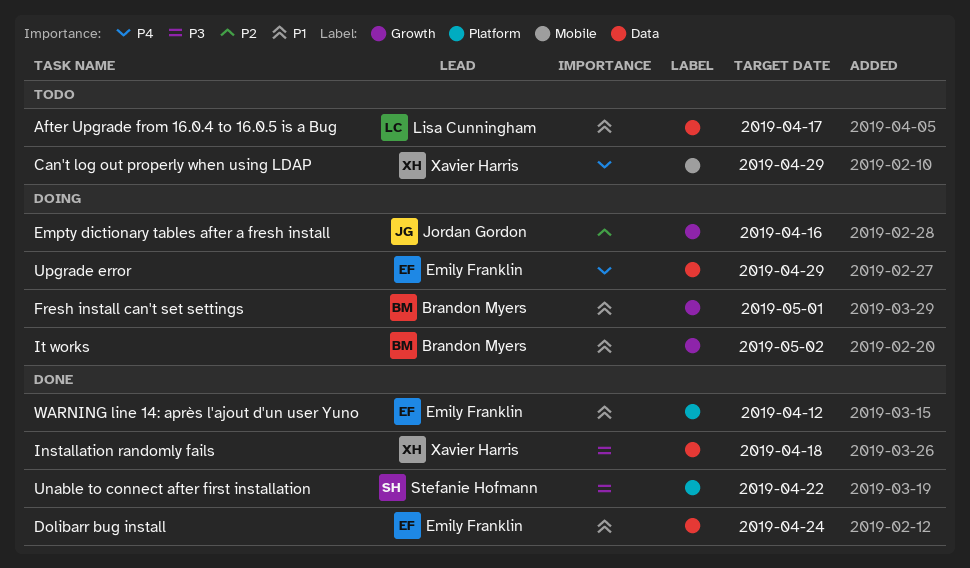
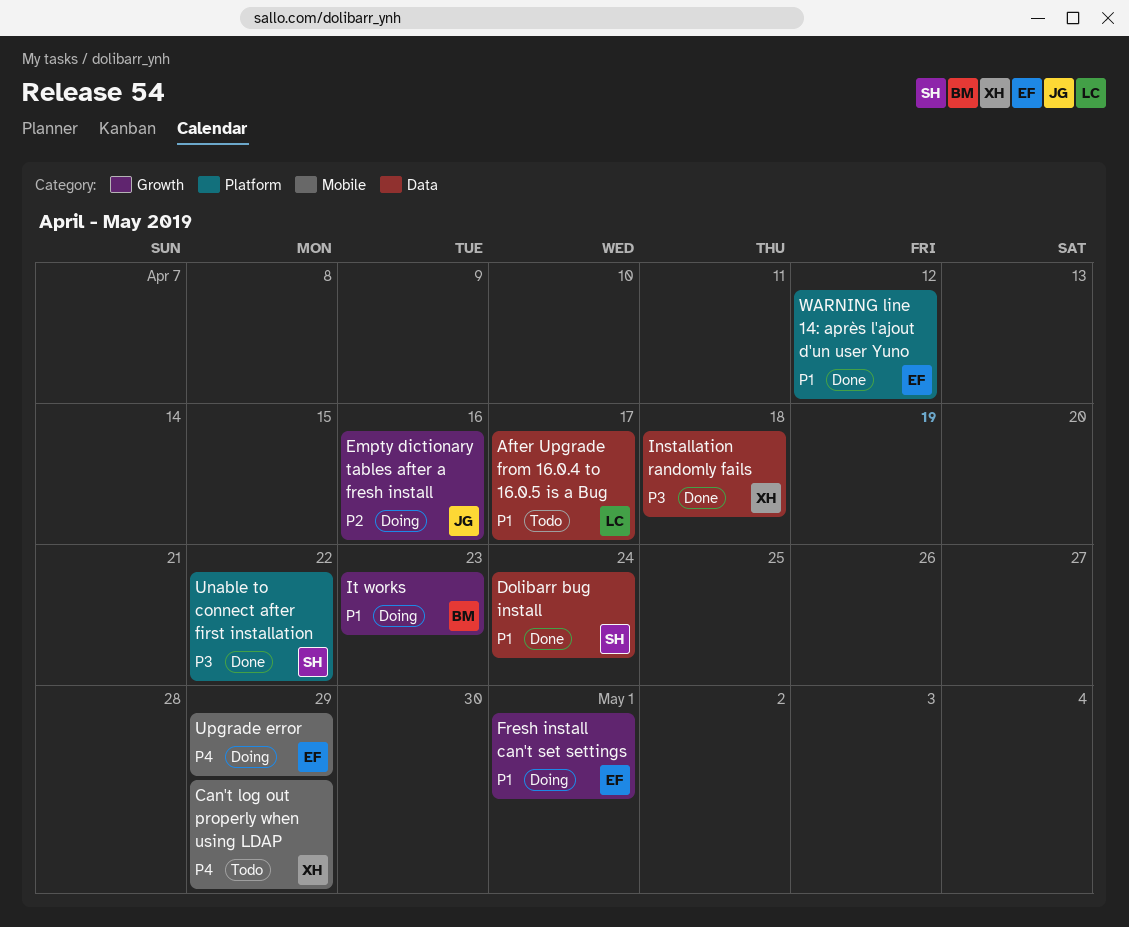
Dolibarr bug install, owner: Emily Franklin -> Stefanie Hofmann
Fresh install can't set settings, owner: Brandon Myers -> Emily Franklin
It works, due: May 2 -> Apr 23
Upgrade error, label: Data -> Mobile

